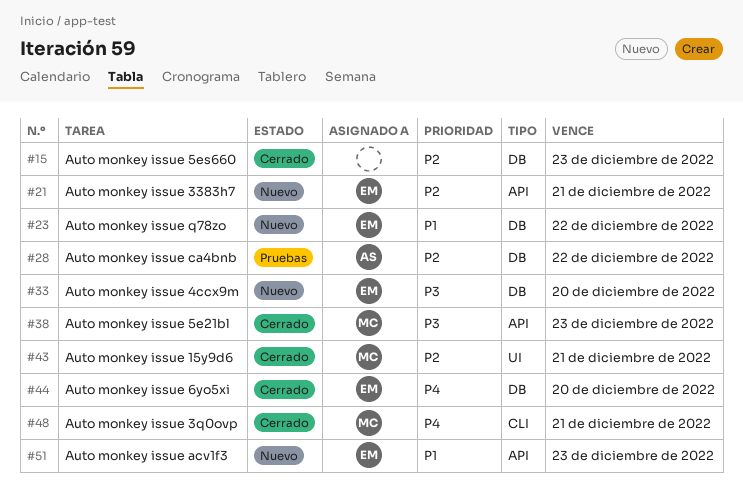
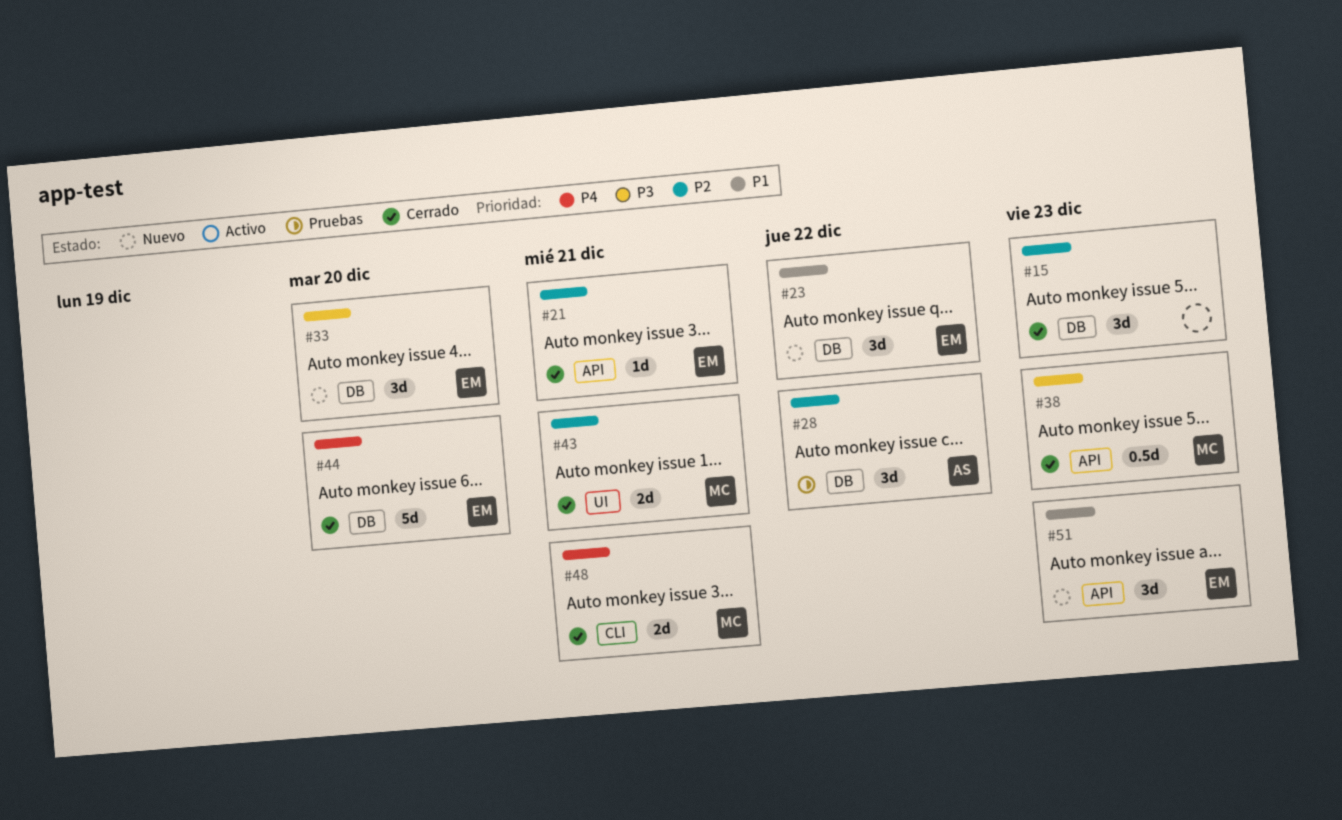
#21, status: Nuevo -> Cerrado

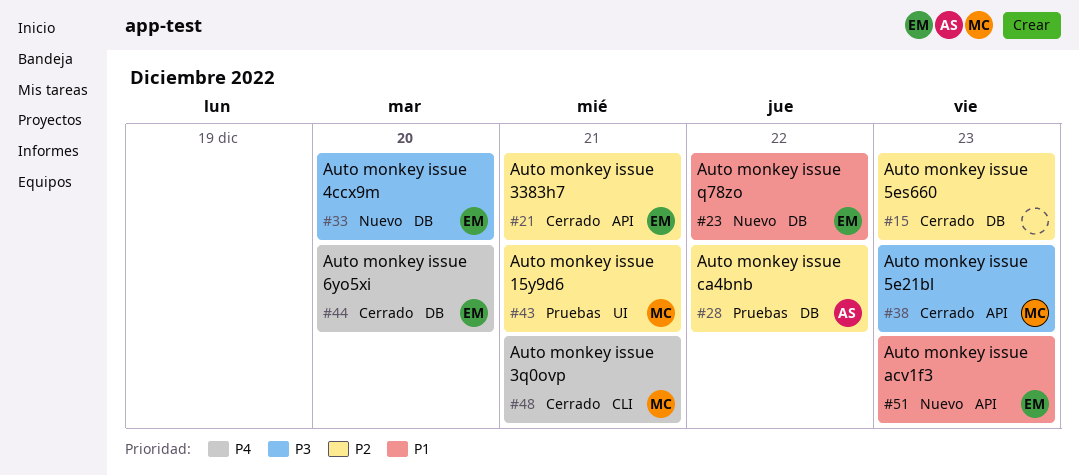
#43, status: Cerrado -> Pruebas

